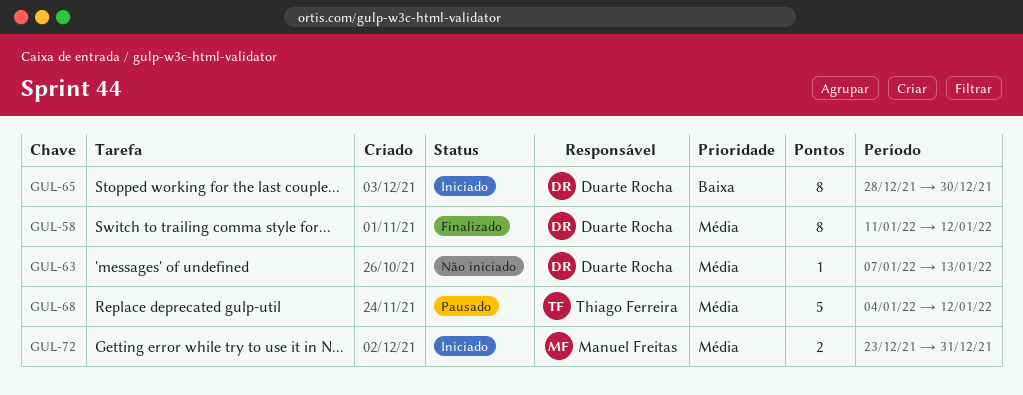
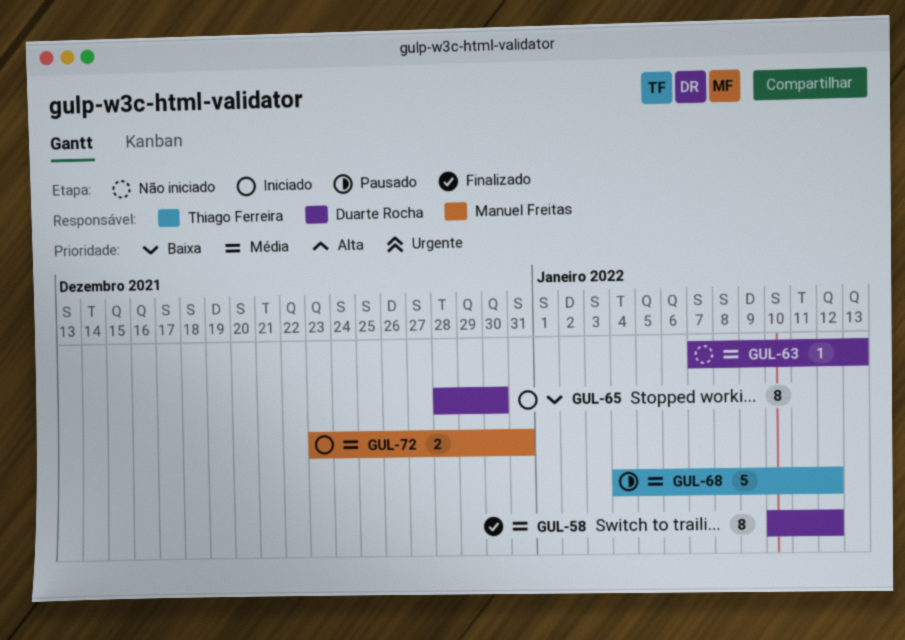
GUL-58, start: Jan 11 -> Jan 10

